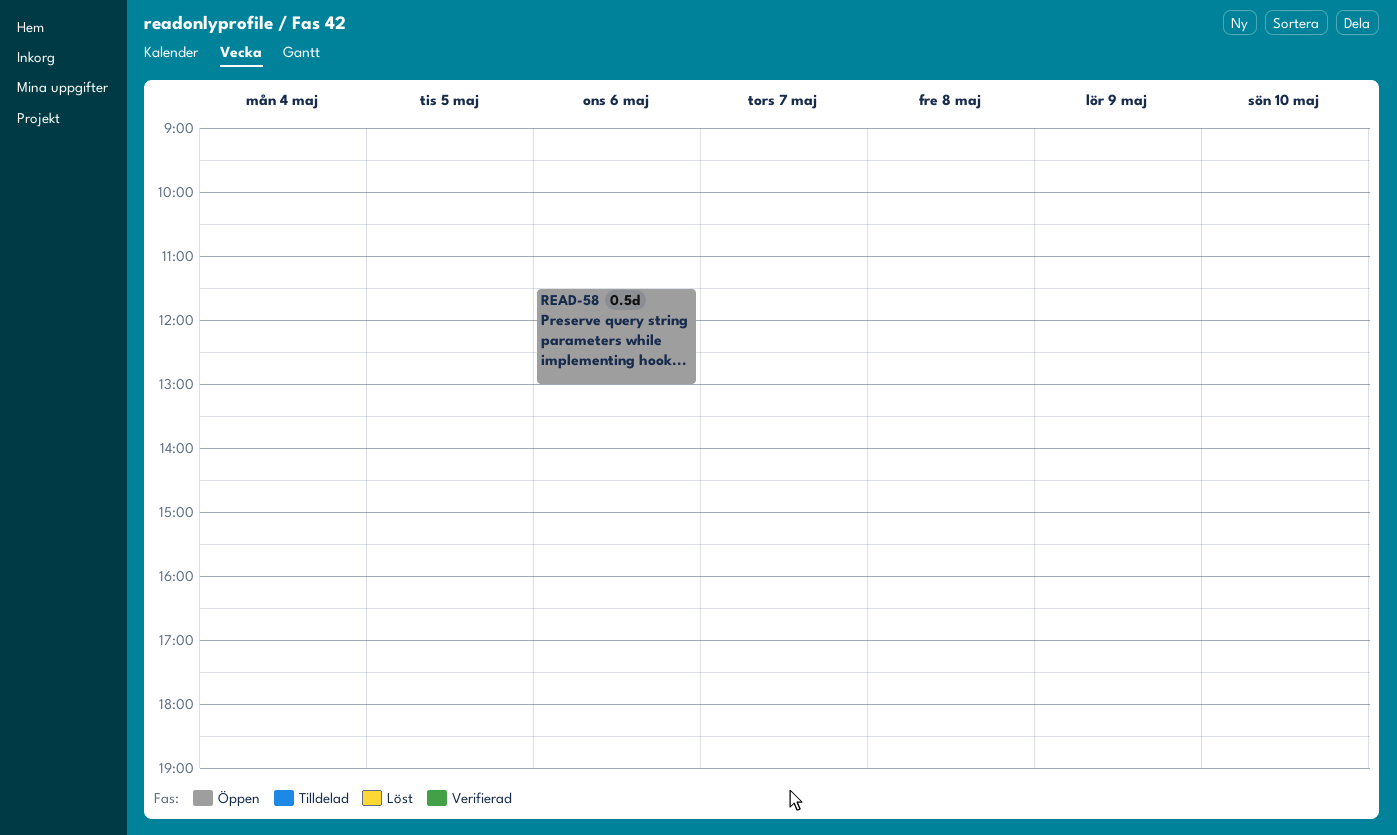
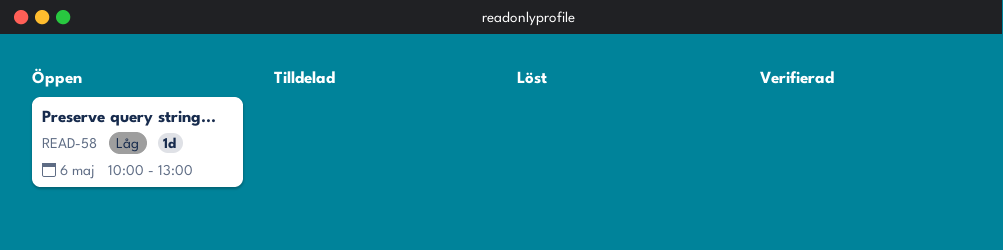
READ-58, estimate: 0.5d -> 1d
READ-58, begins: 11:30 -> 10:00

